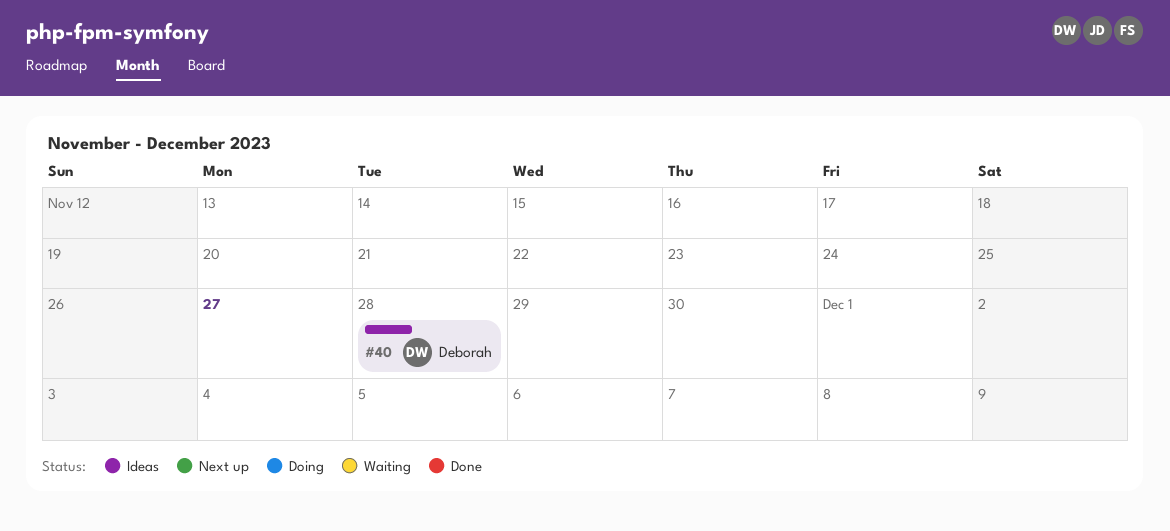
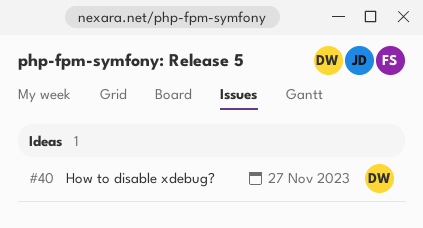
#40, due: Nov 28 -> Nov 27

